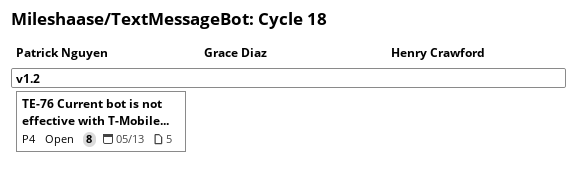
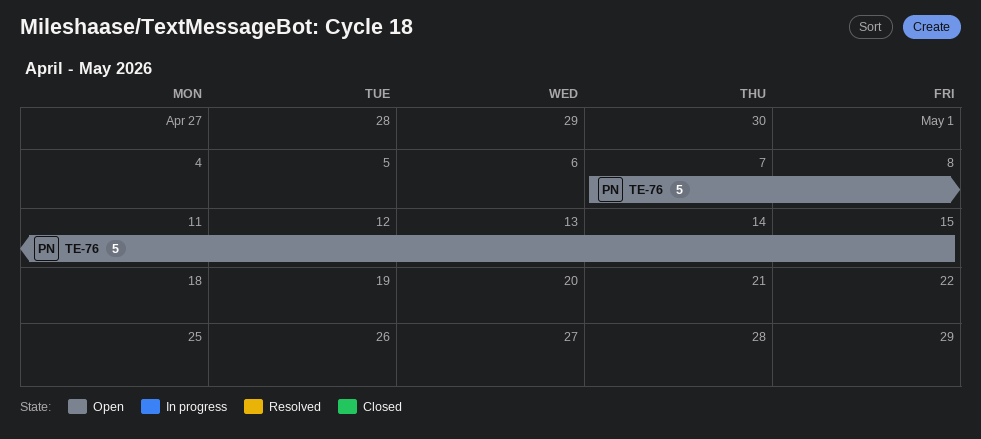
TE-76, estimate: 8 -> 5
TE-76, due: May 13 -> May 15

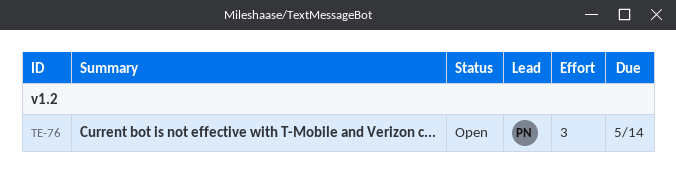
TE-76, estimate: 5 -> 3
TE-76, due: May 15 -> May 14

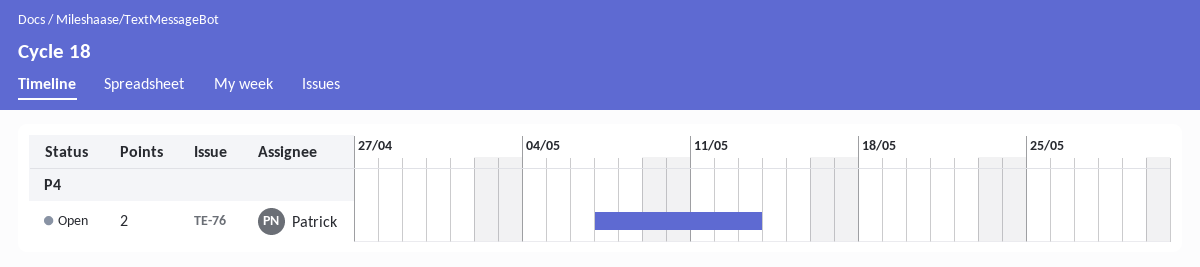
TE-76, estimate: 3 -> 2
TE-76, due: May 14 -> May 13

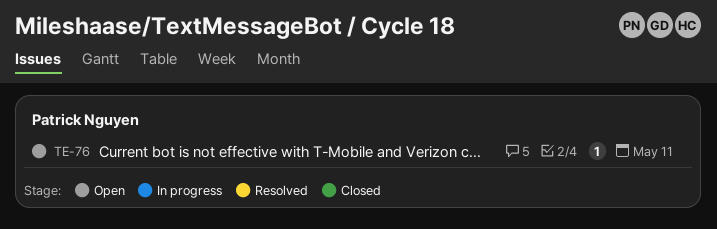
TE-76, estimate: 2 -> 1
TE-76, due: May 13 -> May 11

